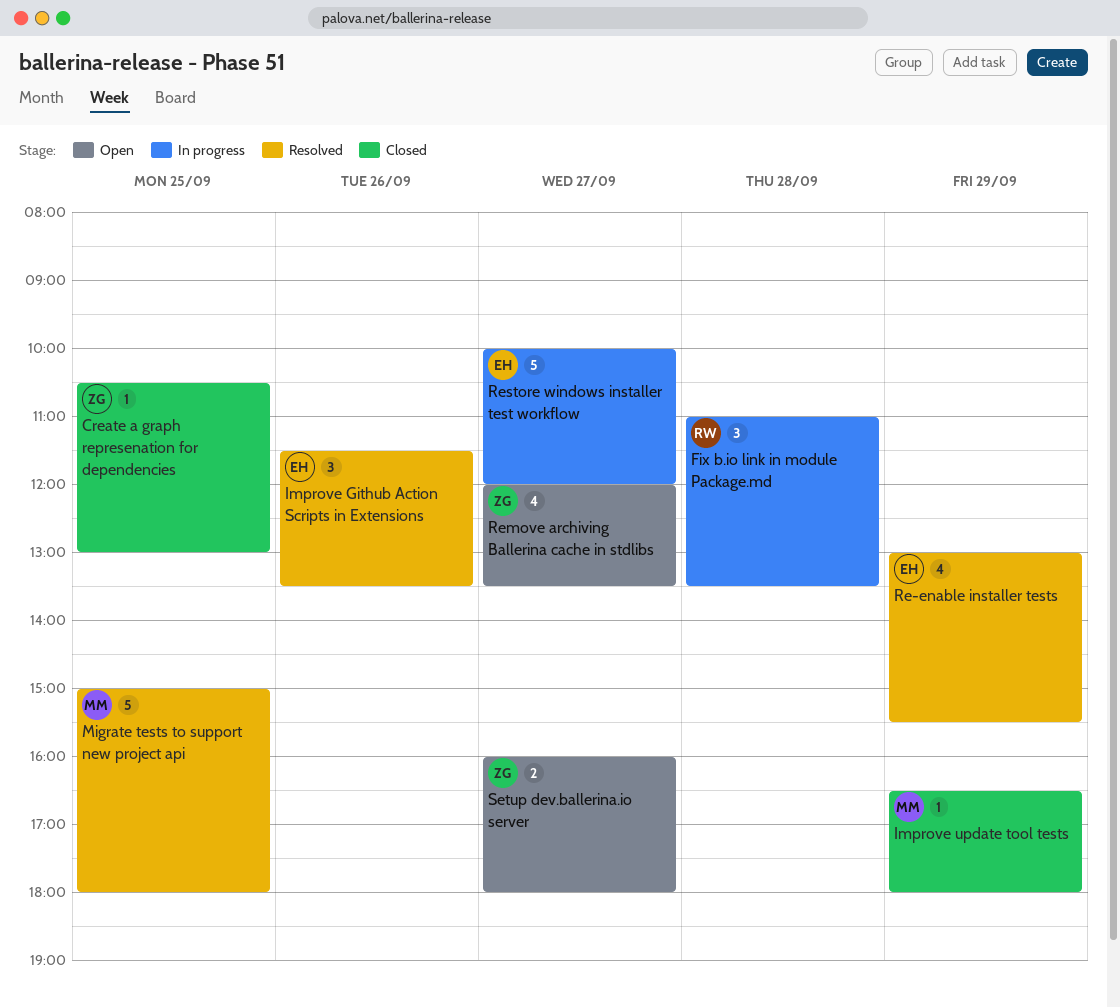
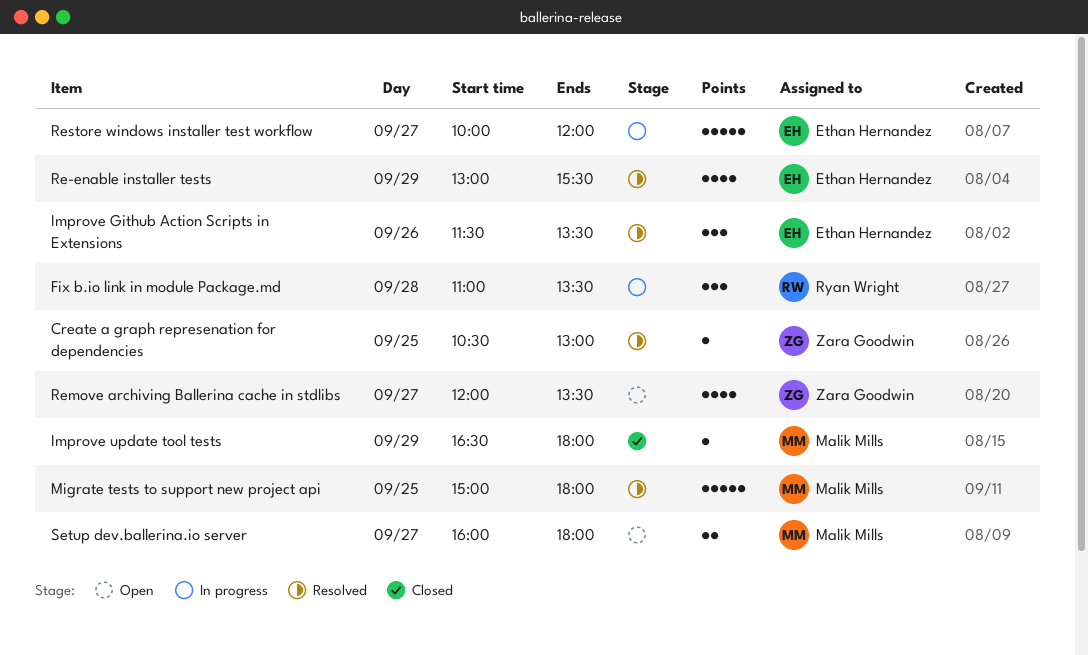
Create a graph represenation for dependencies, status: Closed -> Resolved
Setup dev.ballerina.io server, owner: Zara Goodwin -> Malik Mills

